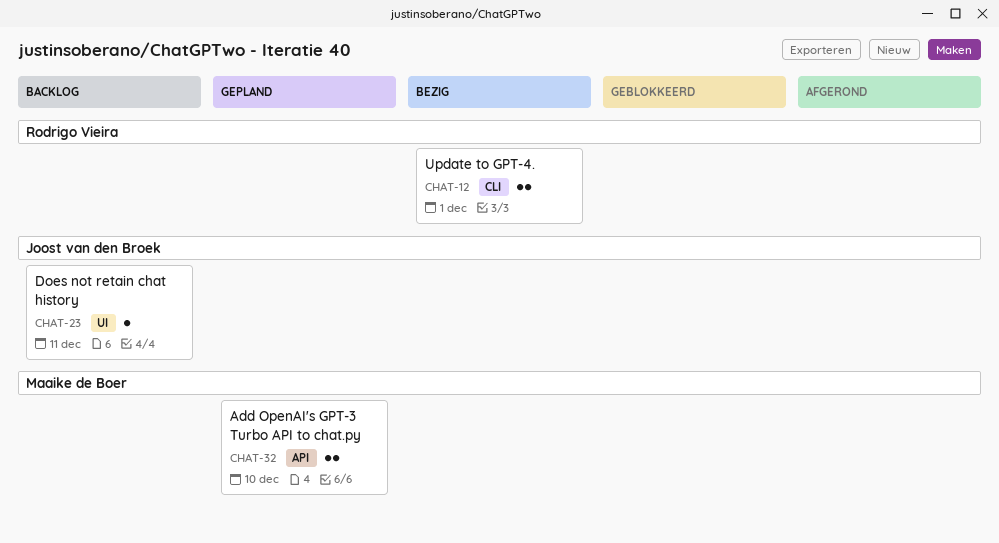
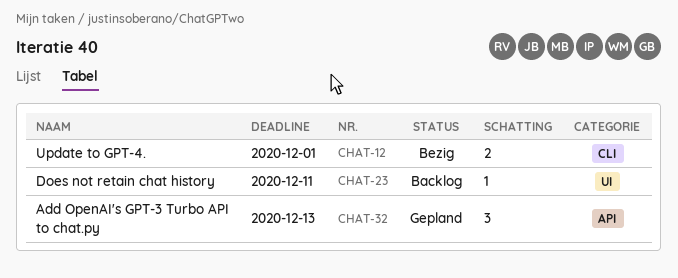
CHAT-32, estimate: 2 -> 3
CHAT-32, due: Dec 10 -> Dec 13

